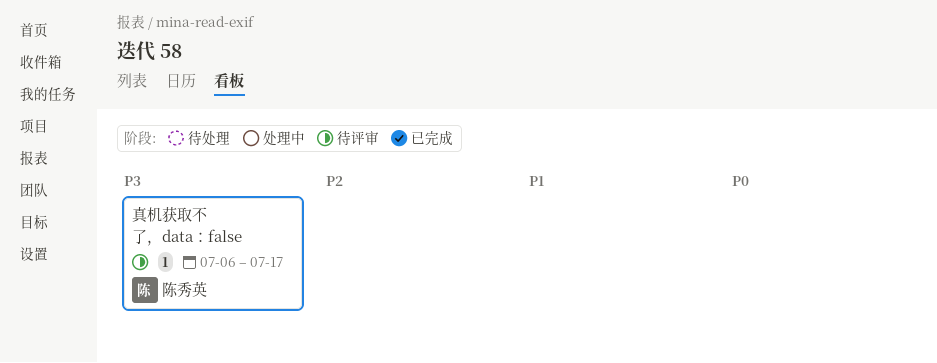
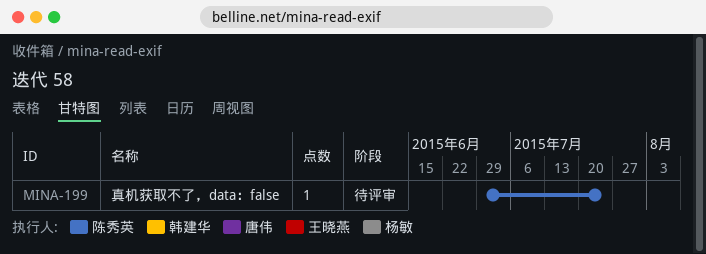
真机获取不了，data：false, start: Jul 6 -> Jun 29
真机获取不了，data：false, due: Jul 17 -> Jul 24

